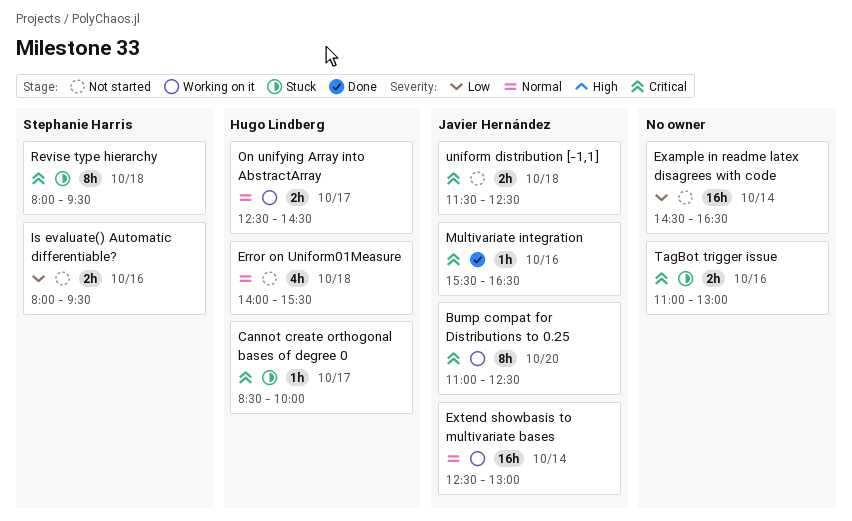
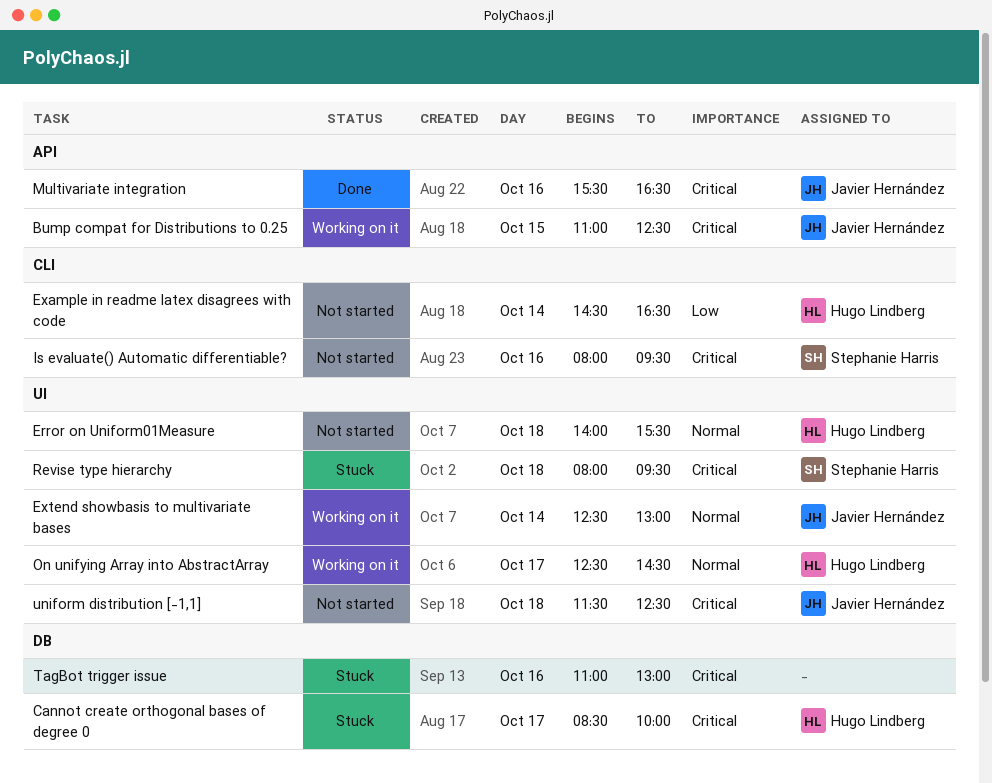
Bump compat for Distributions to 0.25, day: Oct 20 -> Oct 15
Example in readme latex disagrees with code, owner: none -> Hugo Lindberg
Is evaluate() Automatic differentiable?, priority: Low -> Critical

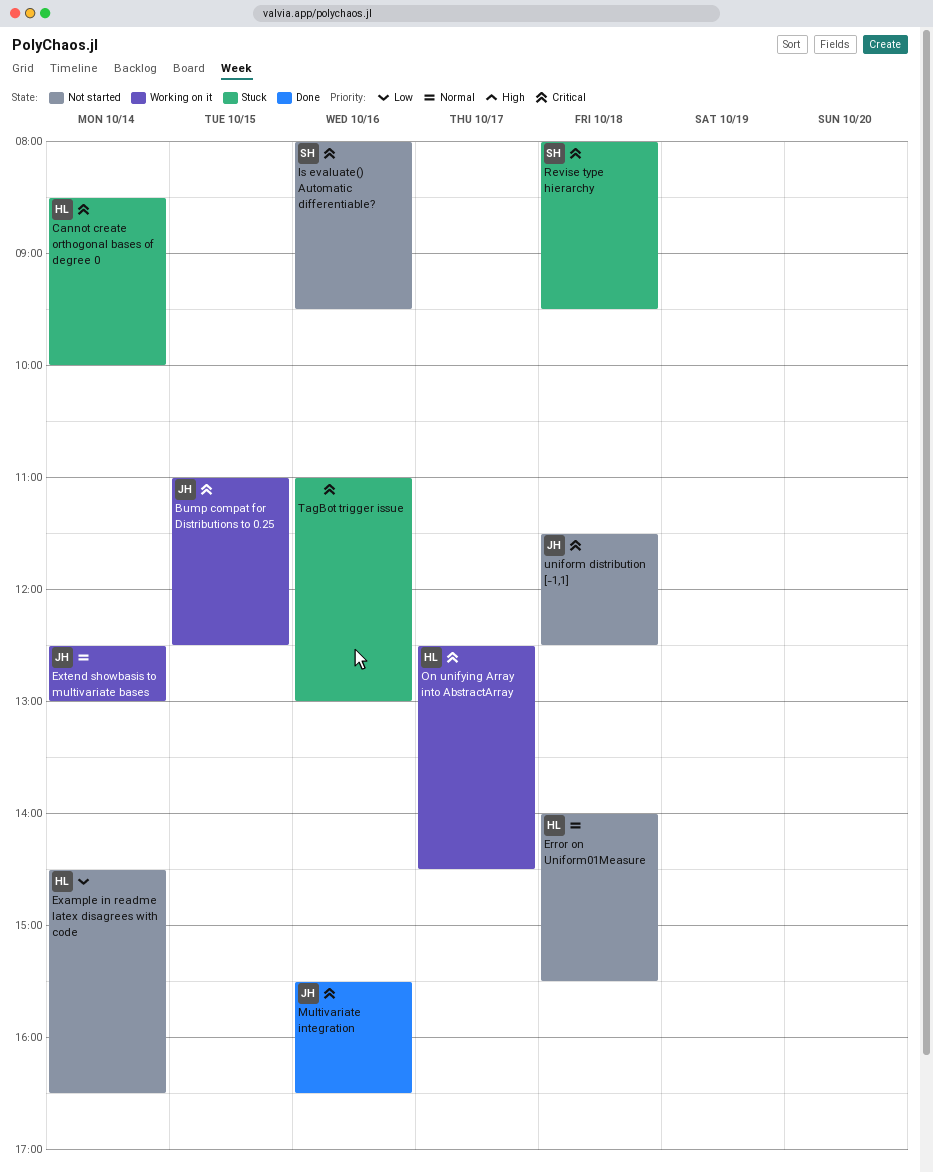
Cannot create orthogonal bases of degree 0, day: Oct 17 -> Oct 14
On unifying Array into AbstractArray, priority: Normal -> Critical

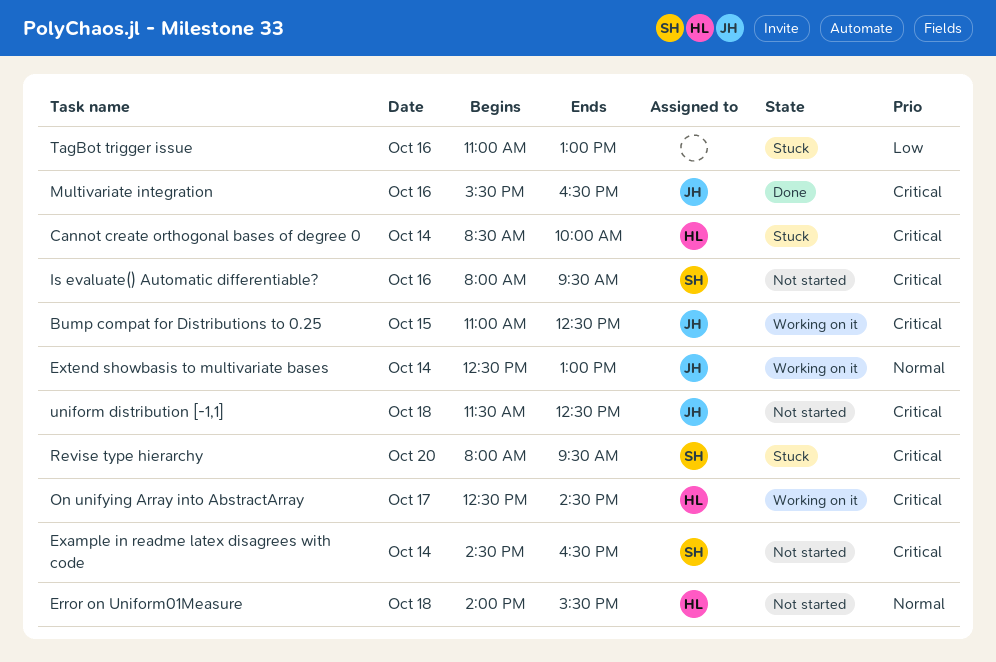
Example in readme latex disagrees with code, owner: HL -> SH
Example in readme latex disagrees with code, priority: Low -> Critical
Revise type hierarchy, day: Oct 18 -> Oct 20
TagBot trigger issue, priority: Critical -> Low

